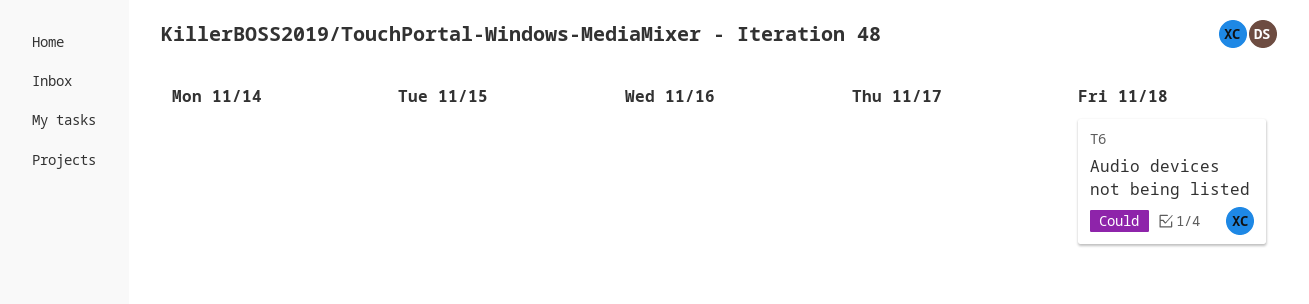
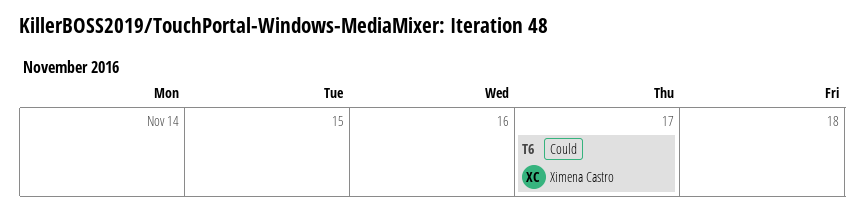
T6, due: Nov 18 -> Nov 17

